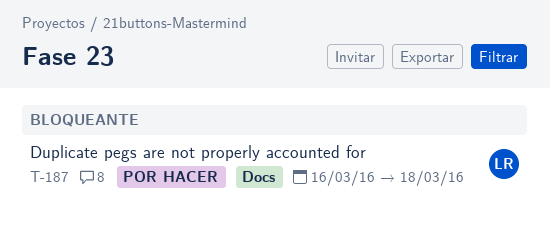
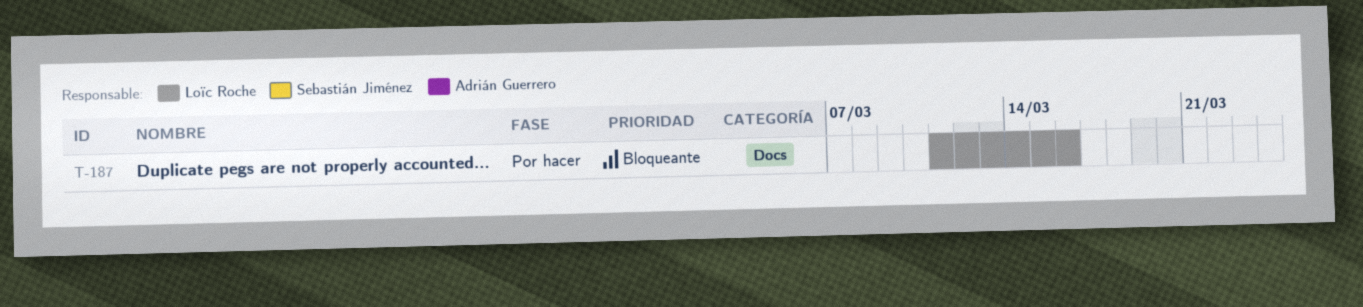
T-187, start: Mar 16 -> Mar 11
T-187, due: Mar 18 -> Mar 16

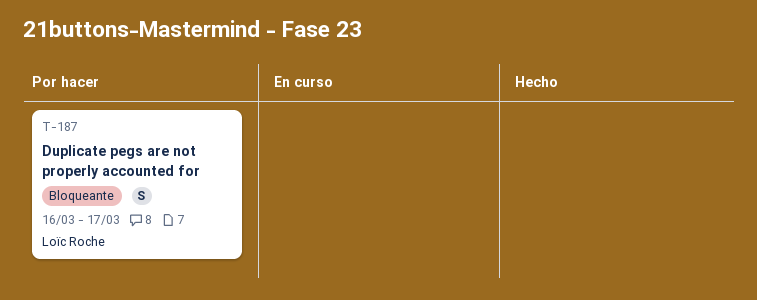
T-187, start: Mar 11 -> Mar 16
T-187, due: Mar 16 -> Mar 17

